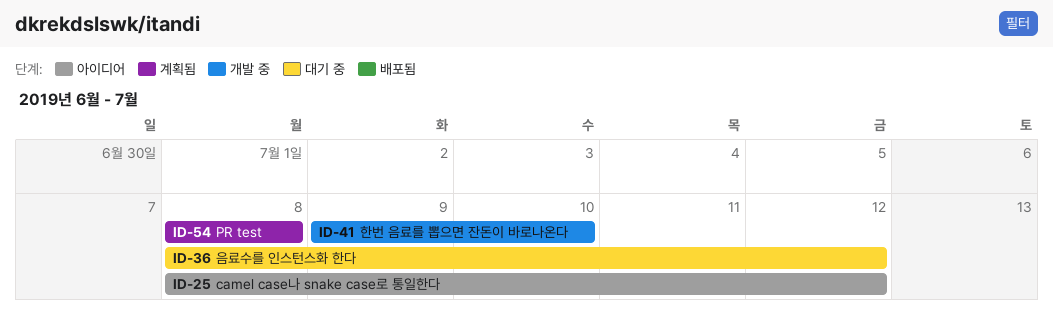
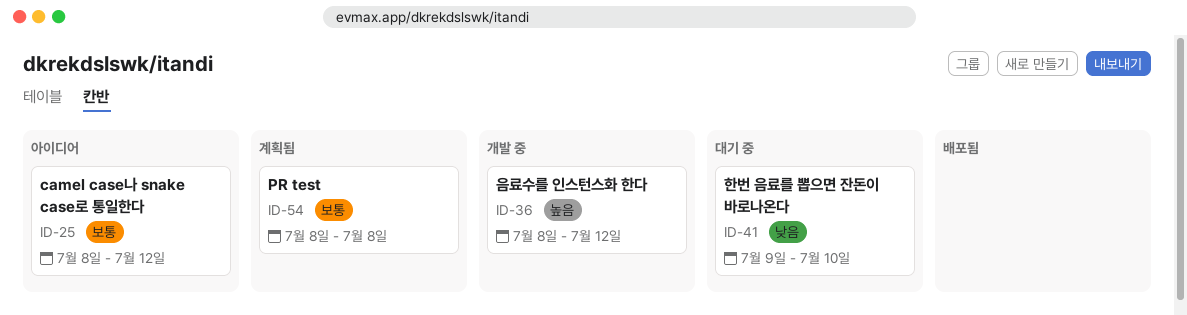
ID-36, status: 대기 중 -> 개발 중
ID-41, status: 개발 중 -> 대기 중

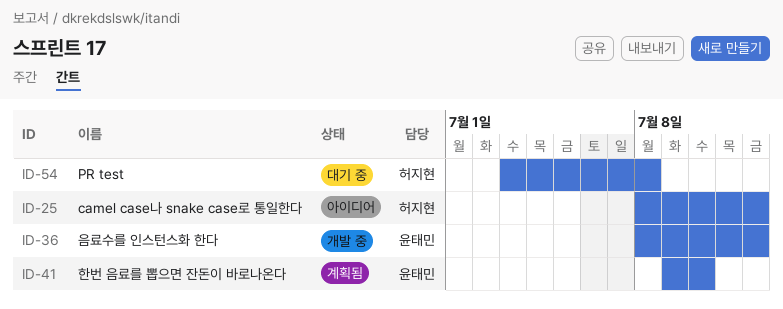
ID-41, status: 대기 중 -> 계획됨
ID-54, status: 계획됨 -> 대기 중
ID-54, start: Jul 8 -> Jul 3

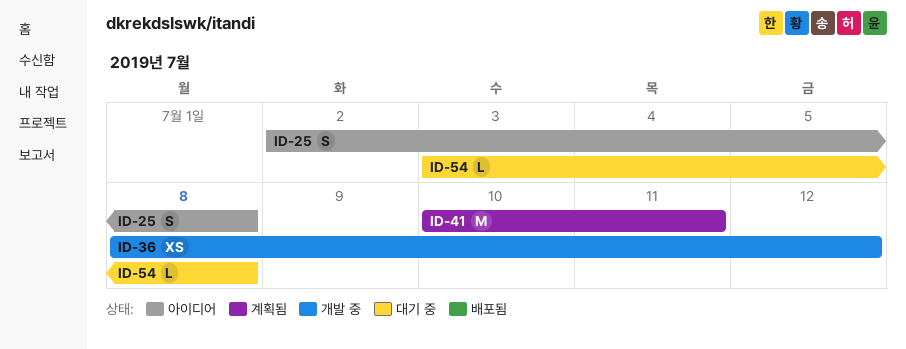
ID-25, start: Jul 8 -> Jul 2
ID-25, due: Jul 12 -> Jul 8
ID-41, start: Jul 9 -> Jul 10
ID-41, due: Jul 10 -> Jul 11

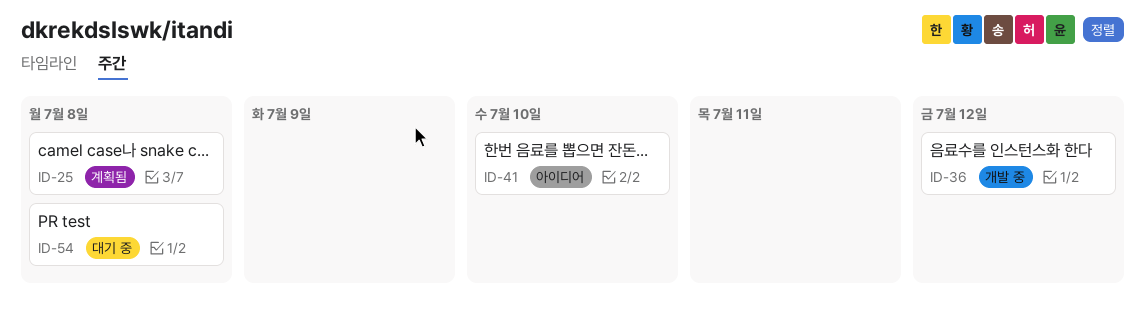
ID-25, status: 아이디어 -> 계획됨
ID-41, status: 계획됨 -> 아이디어
ID-41, due: Jul 11 -> Jul 10

